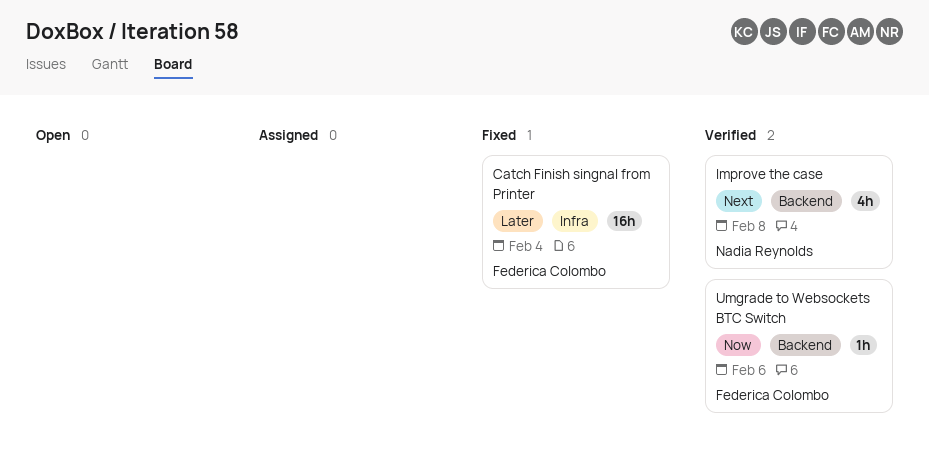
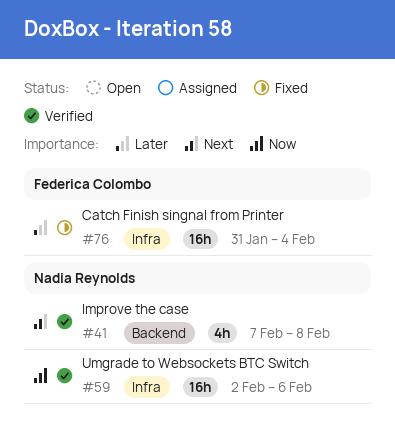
Umgrade to Websockets BTC Switch, owner: Federica Colombo -> Nadia Reynolds
Umgrade to Websockets BTC Switch, label: Backend -> Infra
Umgrade to Websockets BTC Switch, estimate: 1h -> 16h

